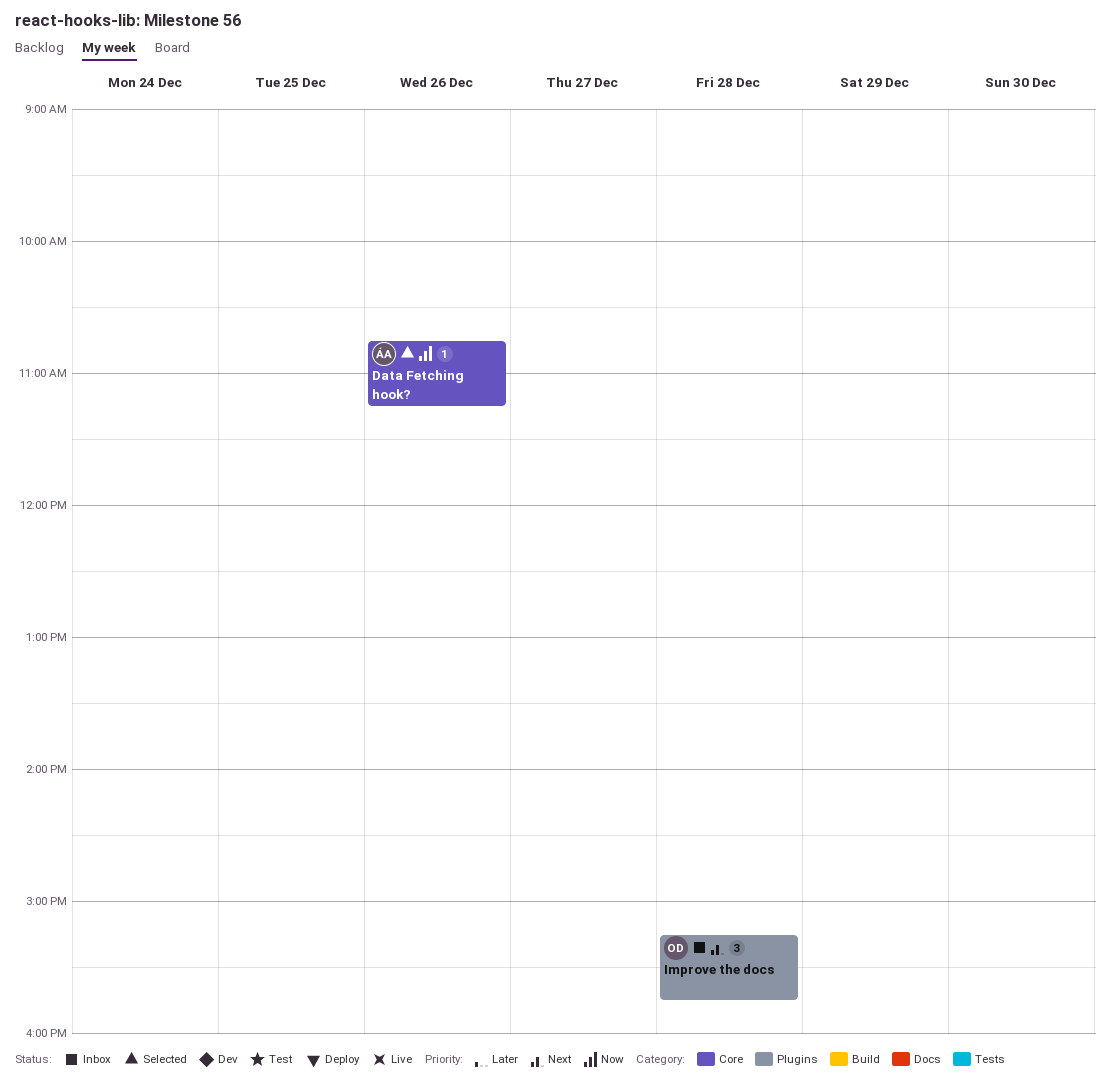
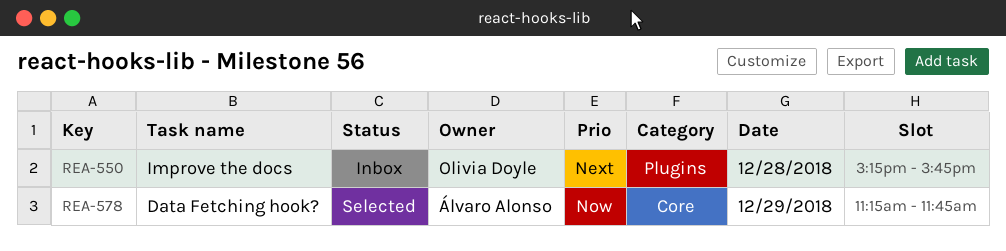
Data Fetching hook?, day: Dec 26 -> Dec 29
Data Fetching hook?, begins: 10:45 -> 11:15
Data Fetching hook?, ends: 11:15 -> 11:45

